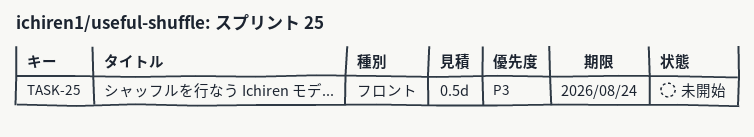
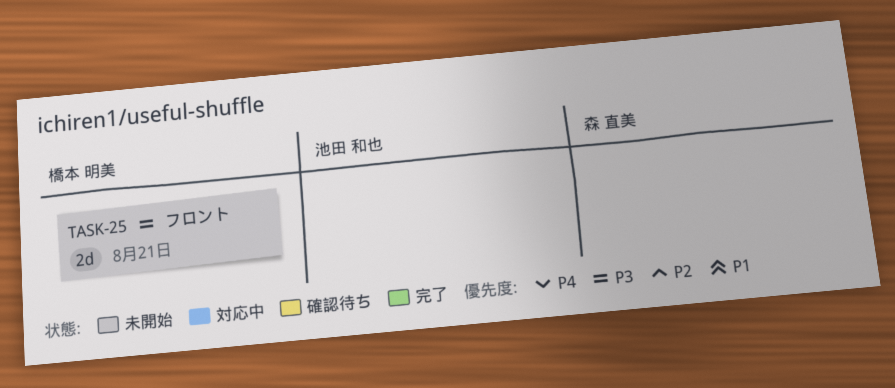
TASK-25, estimate: 0.5d -> 2d
TASK-25, due: Aug 24 -> Aug 21

